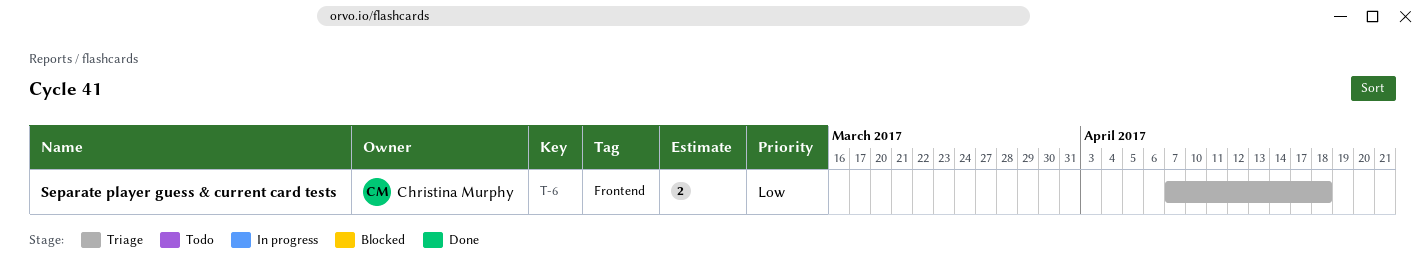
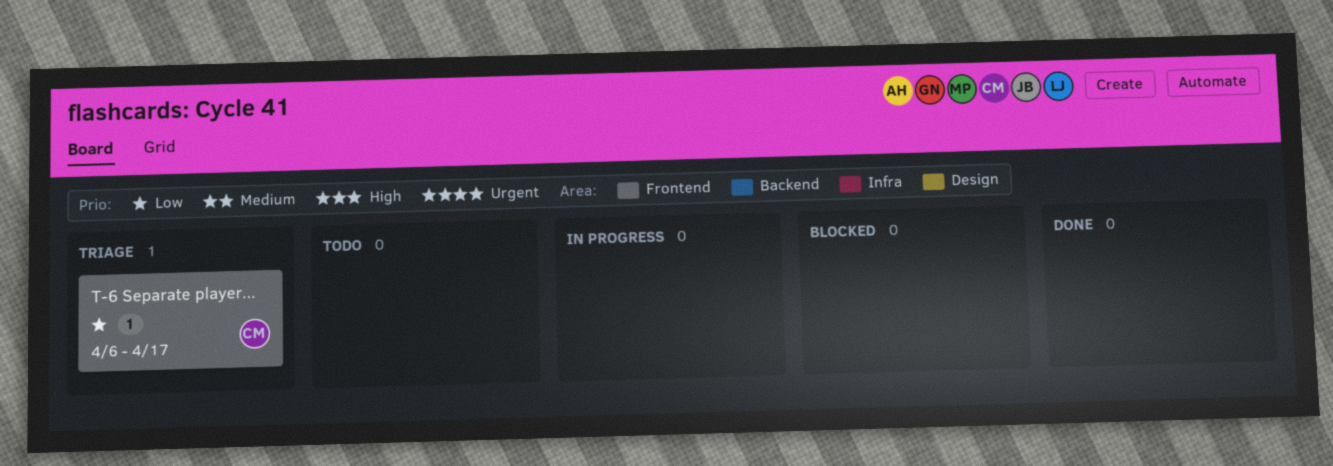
T-6, estimate: 2 -> 1
T-6, start: Apr 7 -> Apr 6
T-6, due: Apr 18 -> Apr 17

